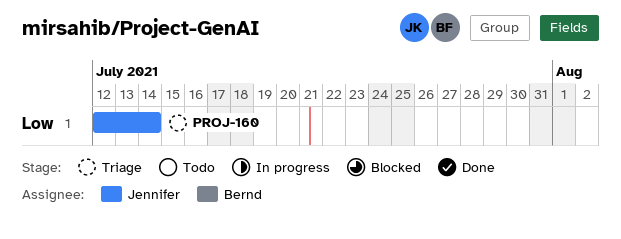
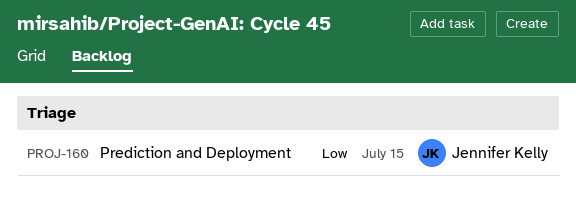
PROJ-160, due: Jul 14 -> Jul 15

